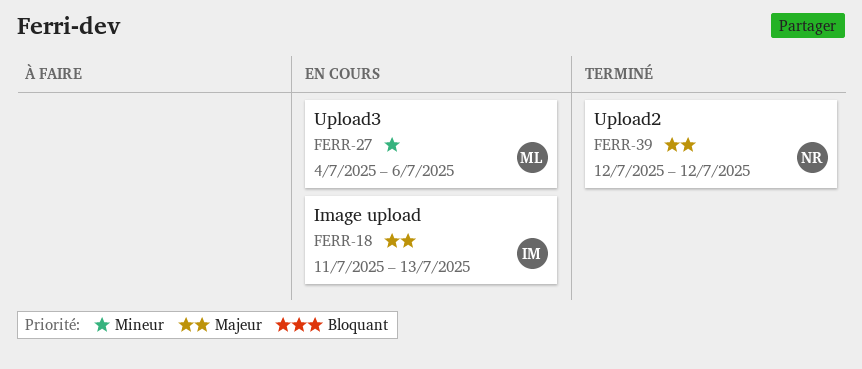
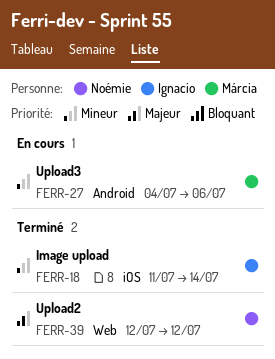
FERR-18, status: En cours -> Terminé
FERR-18, priority: Majeur -> Mineur
FERR-18, due: Jul 13 -> Jul 14

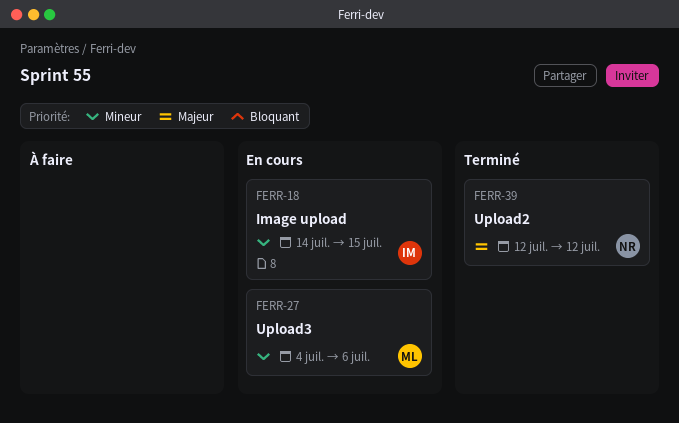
FERR-18, status: Terminé -> En cours
FERR-18, start: Jul 11 -> Jul 14
FERR-18, due: Jul 14 -> Jul 15

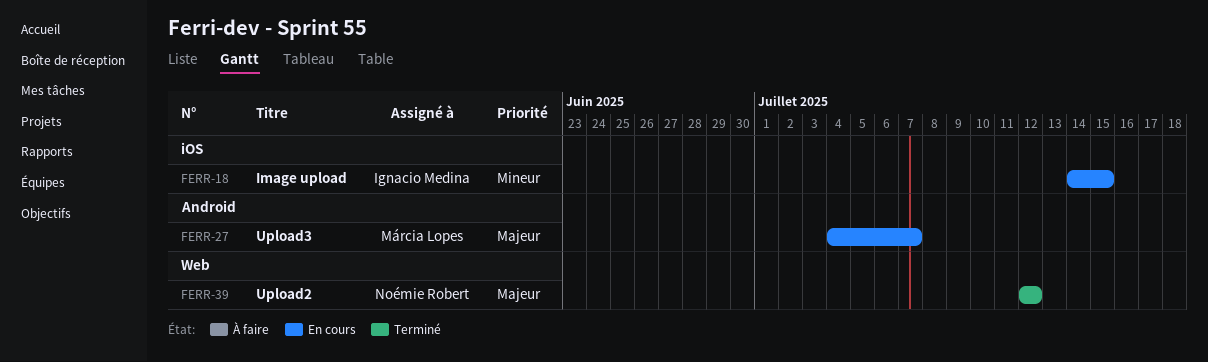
FERR-27, priority: Mineur -> Majeur
FERR-27, due: Jul 6 -> Jul 7

